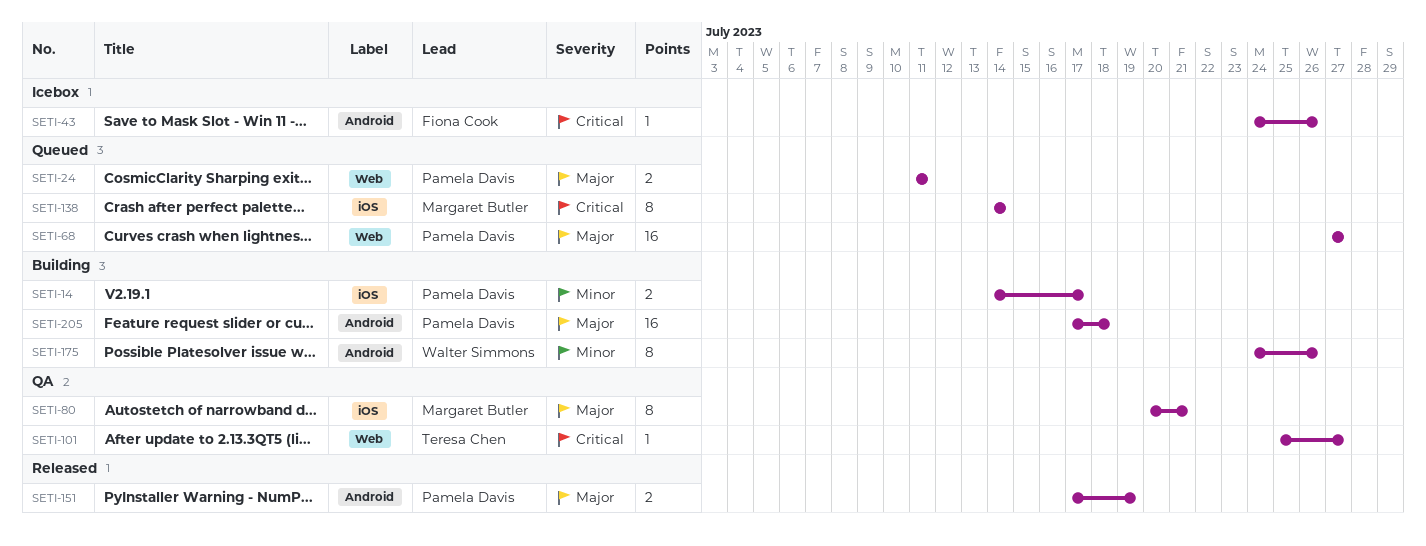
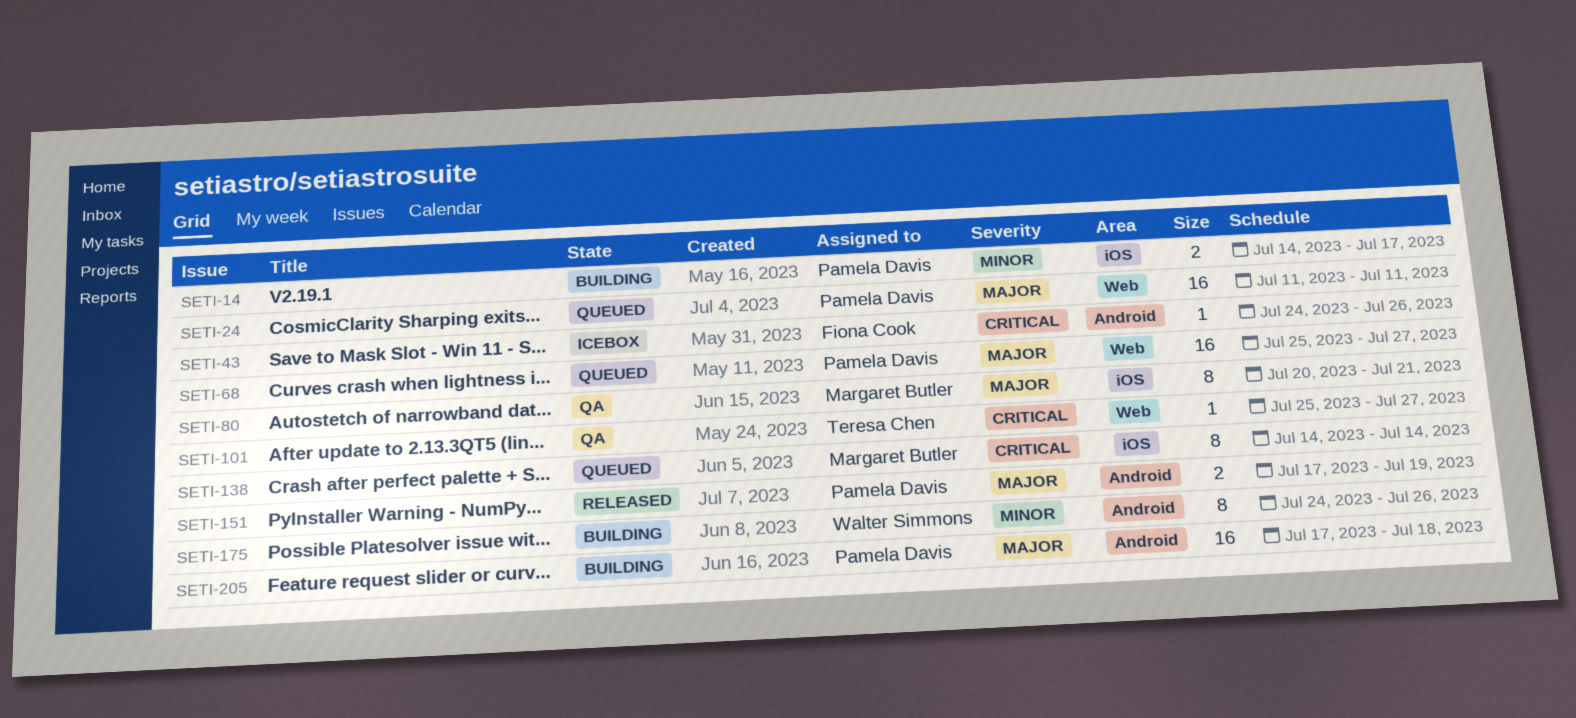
SETI-24, estimate: 2 -> 16
SETI-68, start: Jul 27 -> Jul 25

